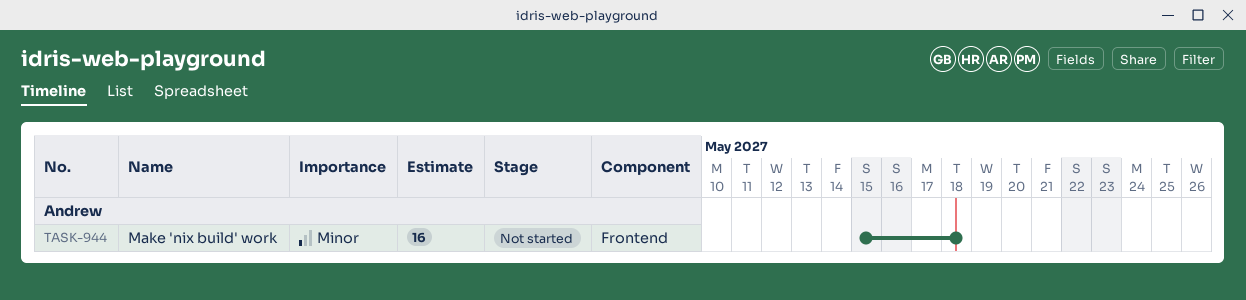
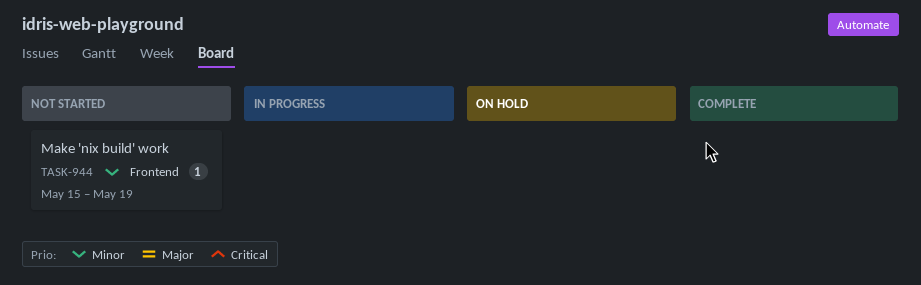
TASK-944, estimate: 16 -> 1
TASK-944, due: May 18 -> May 19

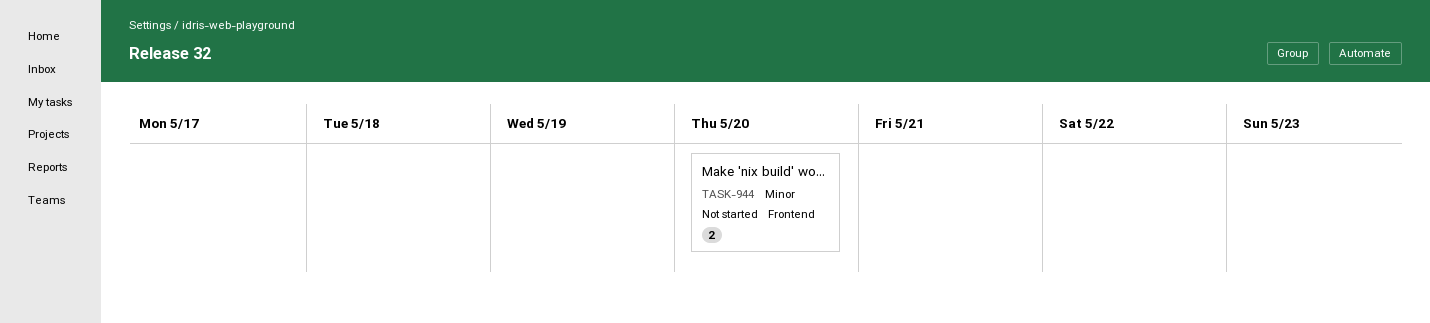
TASK-944, estimate: 1 -> 2
TASK-944, due: May 19 -> May 20

